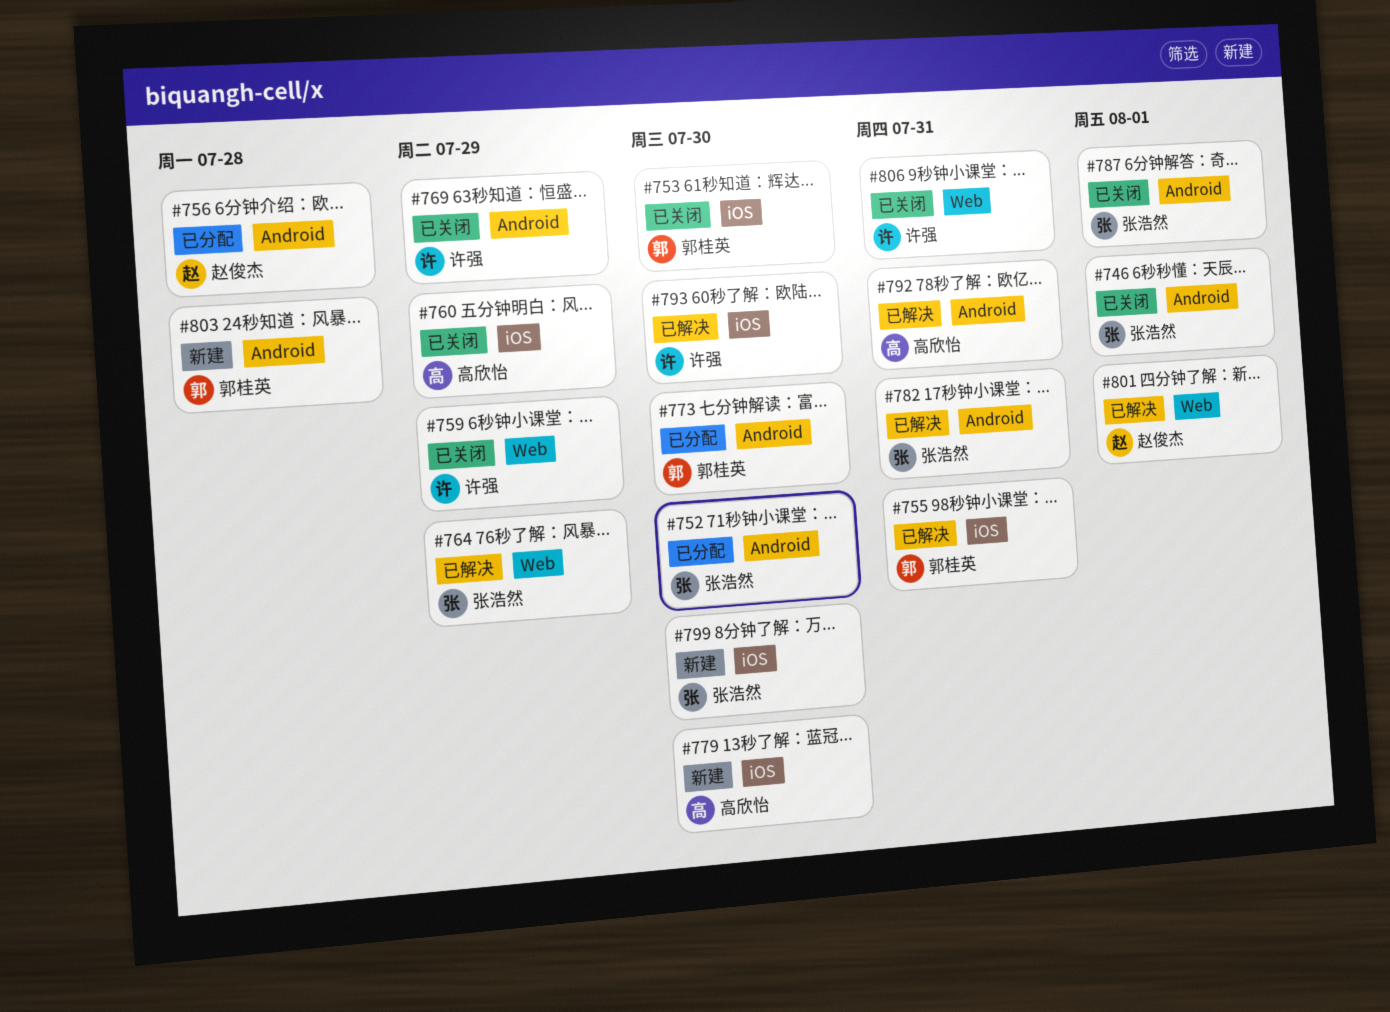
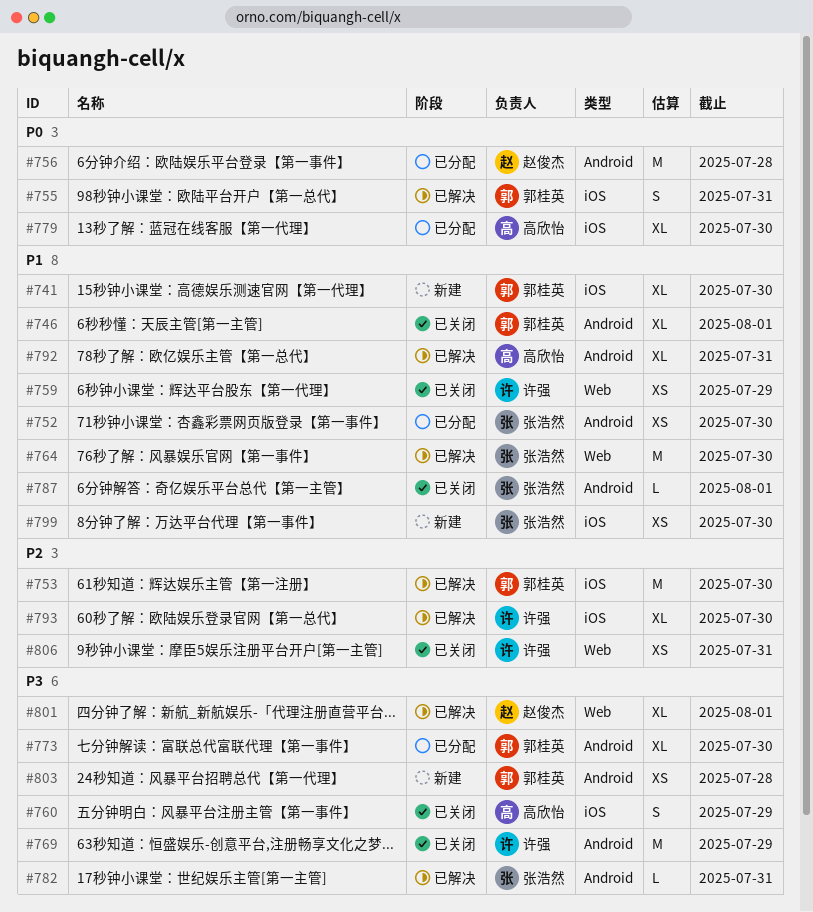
#741: none -> present
#746, owner: 张浩然 -> 郭桂英
#753, status: 已关闭 -> 已解决
#764, due: Jul 29 -> Jul 30
#779, status: 新建 -> 已分配

